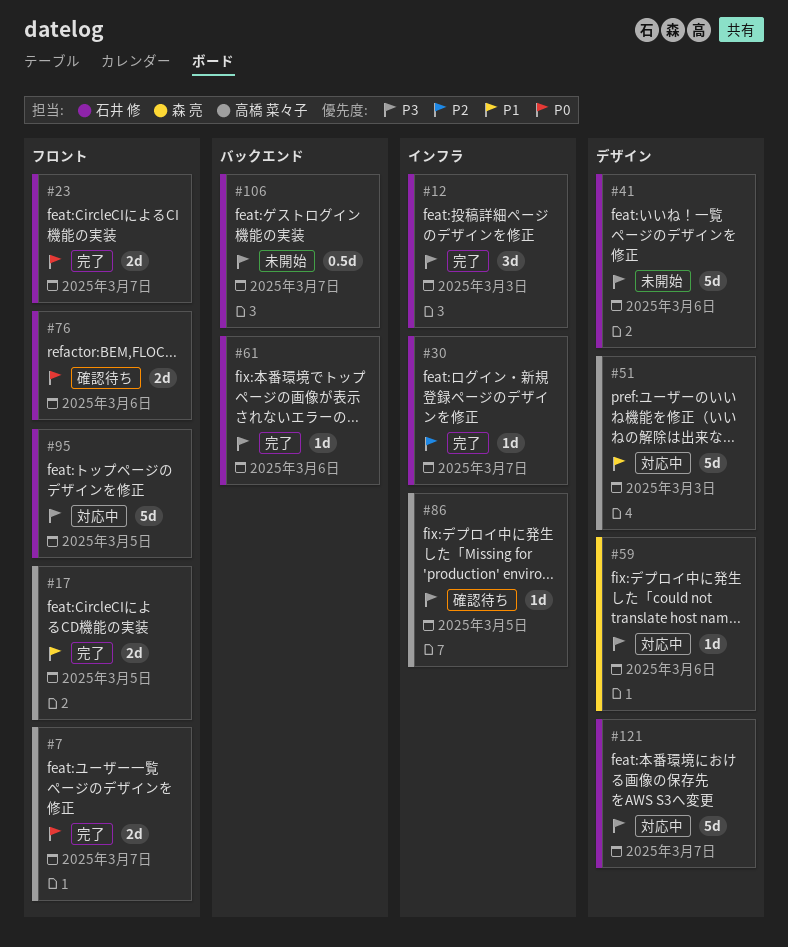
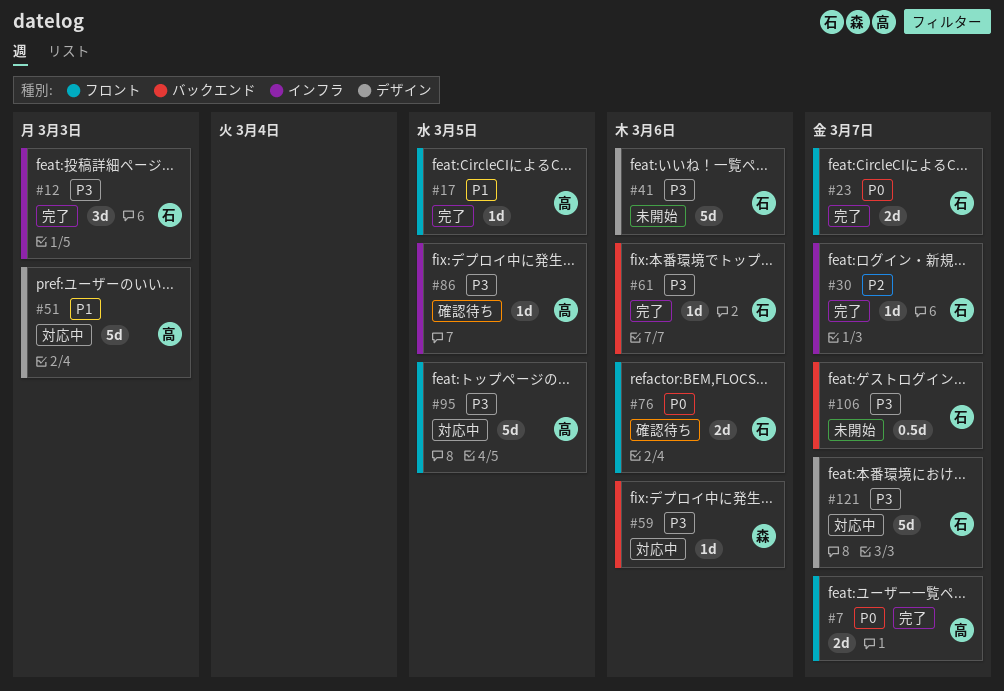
#17, estimate: 2d -> 1d
#59, label: デザイン -> バックエンド
#95, owner: 石井 修 -> 高橋 菜々子

